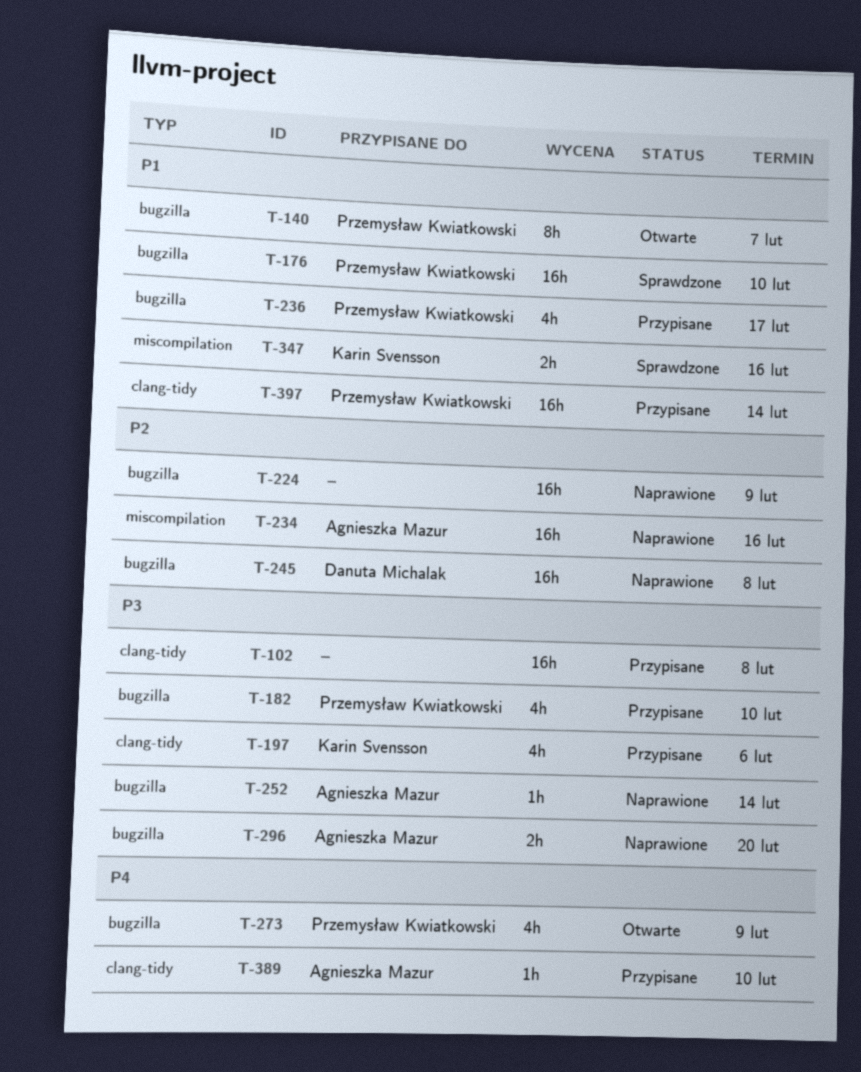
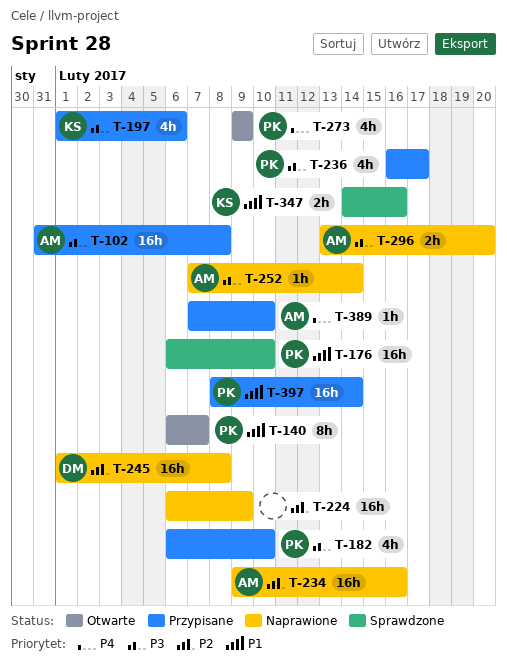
T-102, owner: none -> Agnieszka Mazur
T-236, priority: P1 -> P3

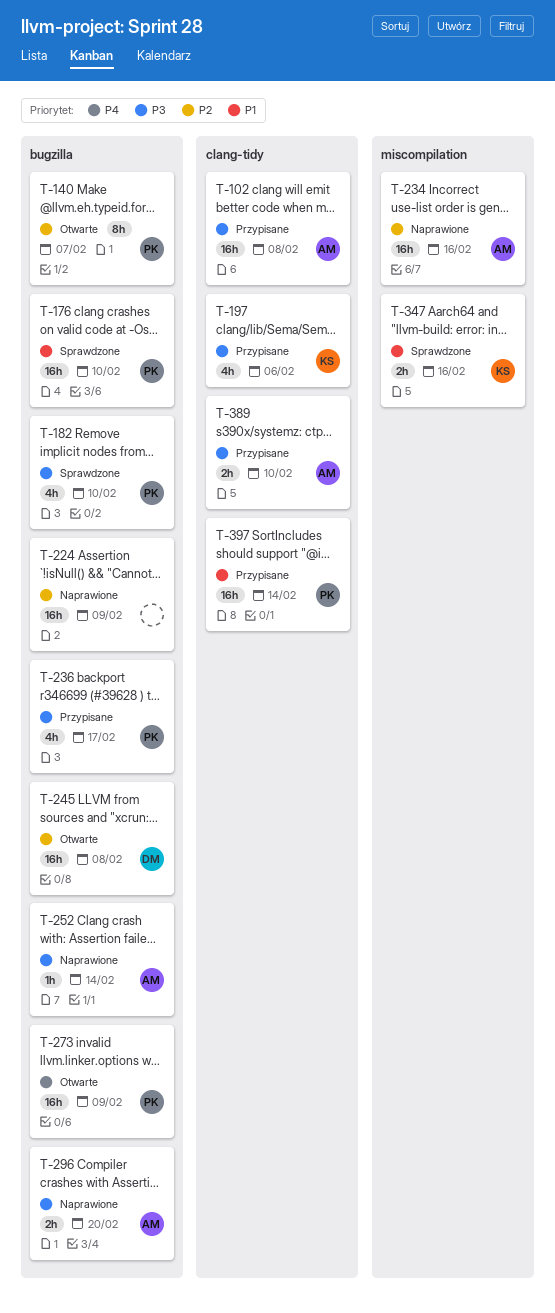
T-140, priority: P1 -> P2
T-182, status: Przypisane -> Sprawdzone
T-245, status: Naprawione -> Otwarte
T-273, estimate: 4h -> 16h
T-389, priority: P4 -> P3
T-389, estimate: 1h -> 2h

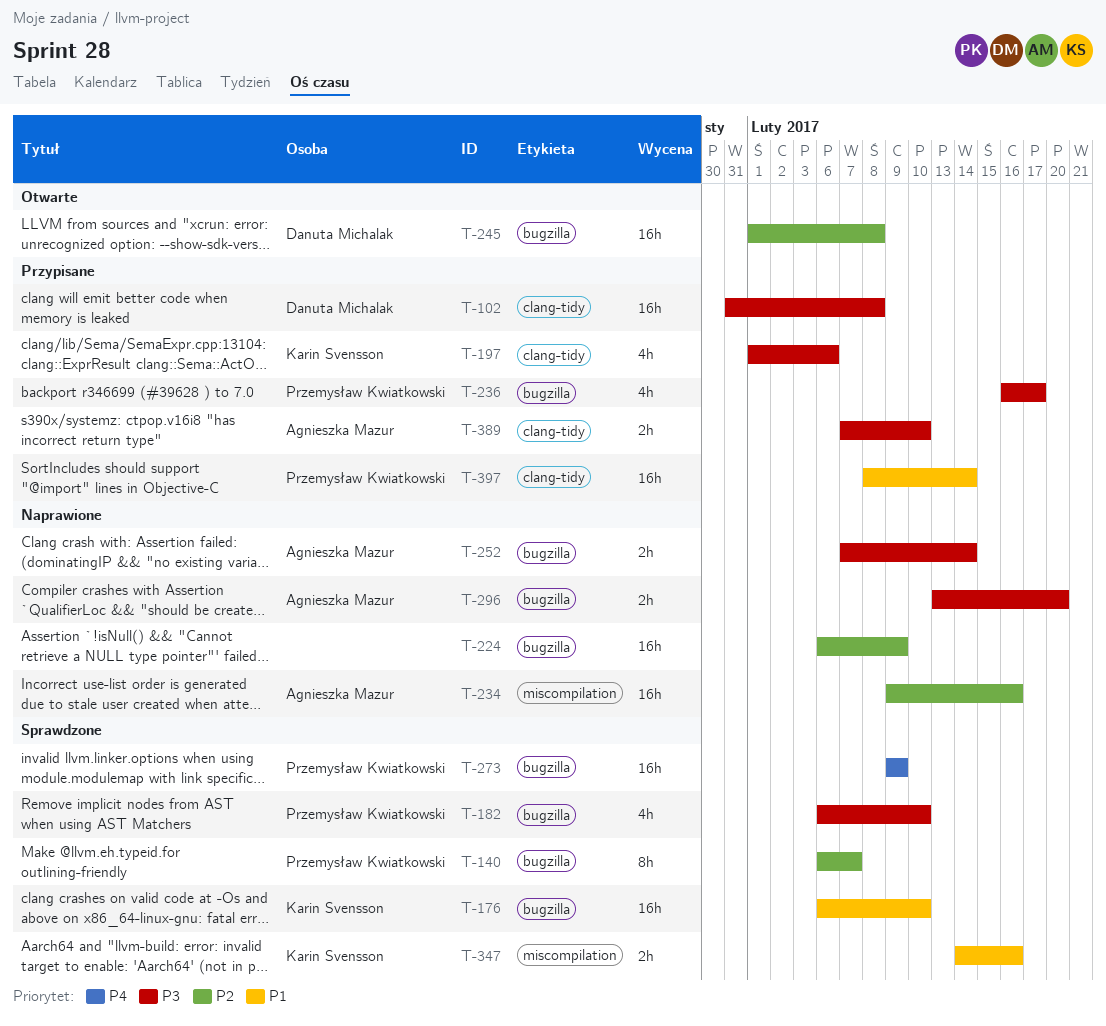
T-102, owner: Agnieszka Mazur -> Danuta Michalak
T-140, status: Otwarte -> Sprawdzone
T-176, owner: Przemysław Kwiatkowski -> Karin Svensson
T-252, estimate: 1h -> 2h
T-273, status: Otwarte -> Sprawdzone

